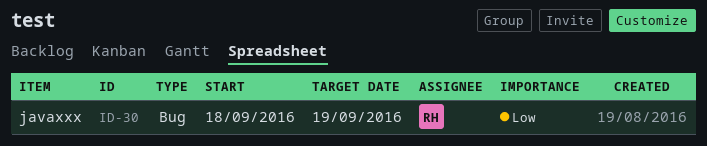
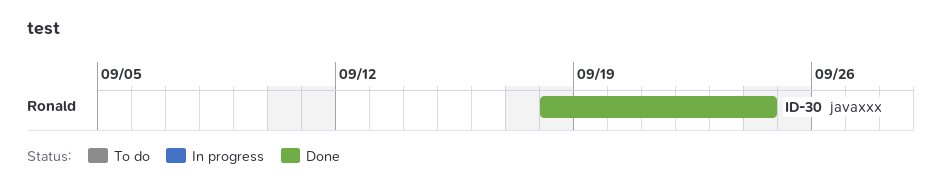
ID-30, due: Sep 19 -> Sep 24

